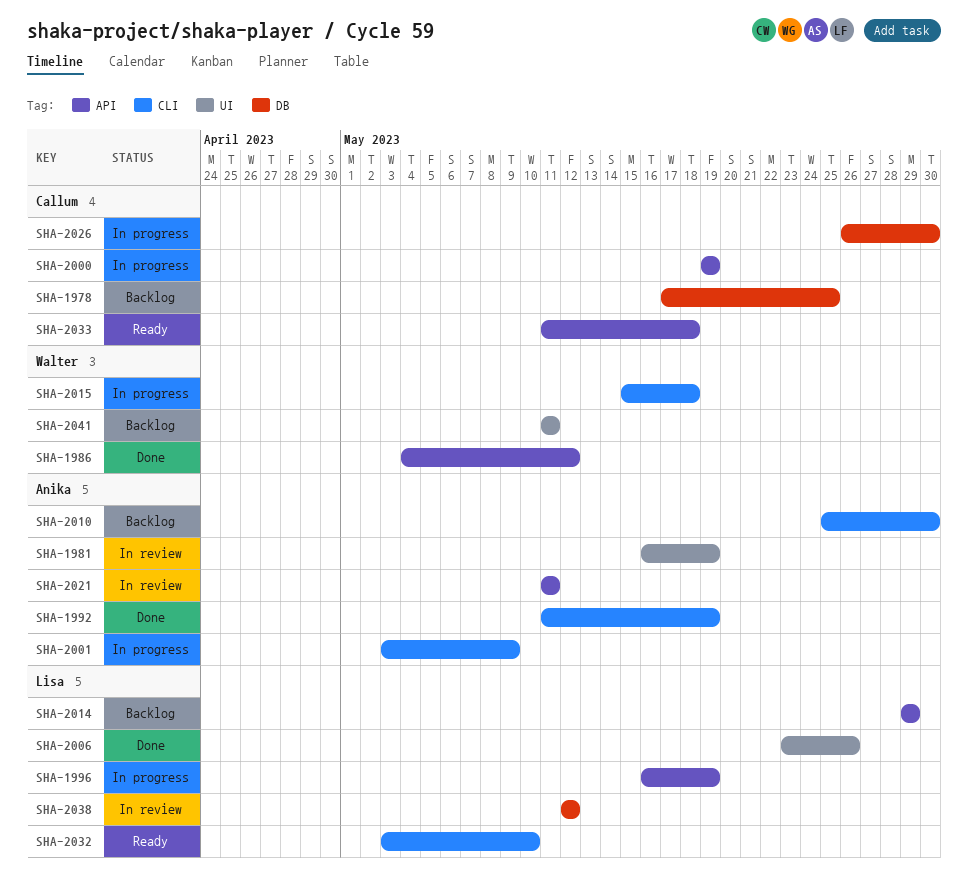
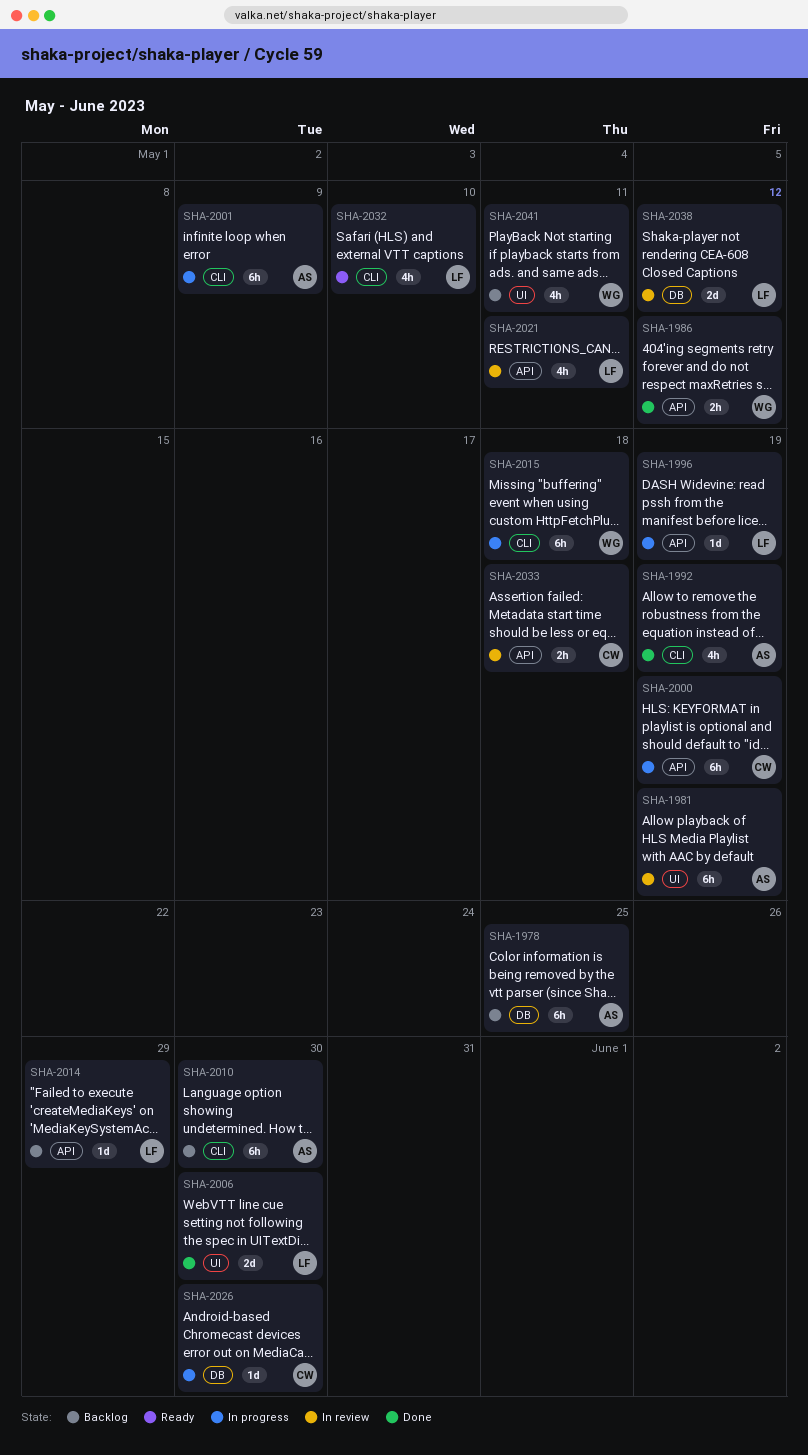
SHA-1978, owner: Callum -> Anika
SHA-2006, due: May 26 -> May 30
SHA-2021, owner: Anika -> Lisa
SHA-2033, status: Ready -> In review

